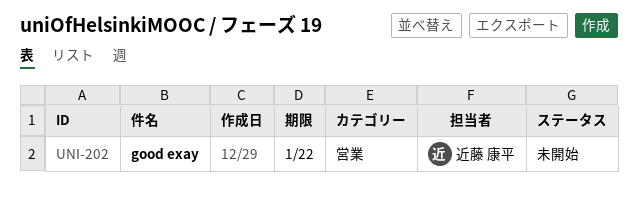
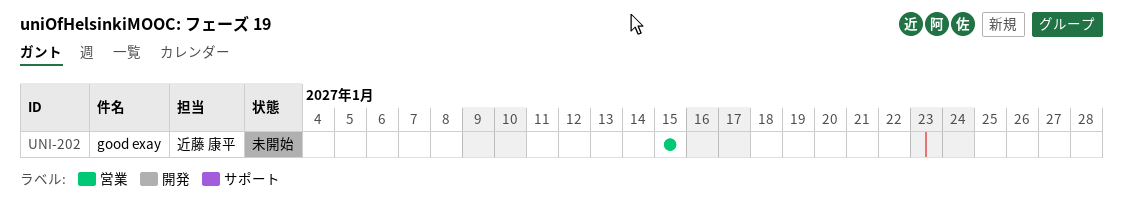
UNI-202, due: Jan 22 -> Jan 15

